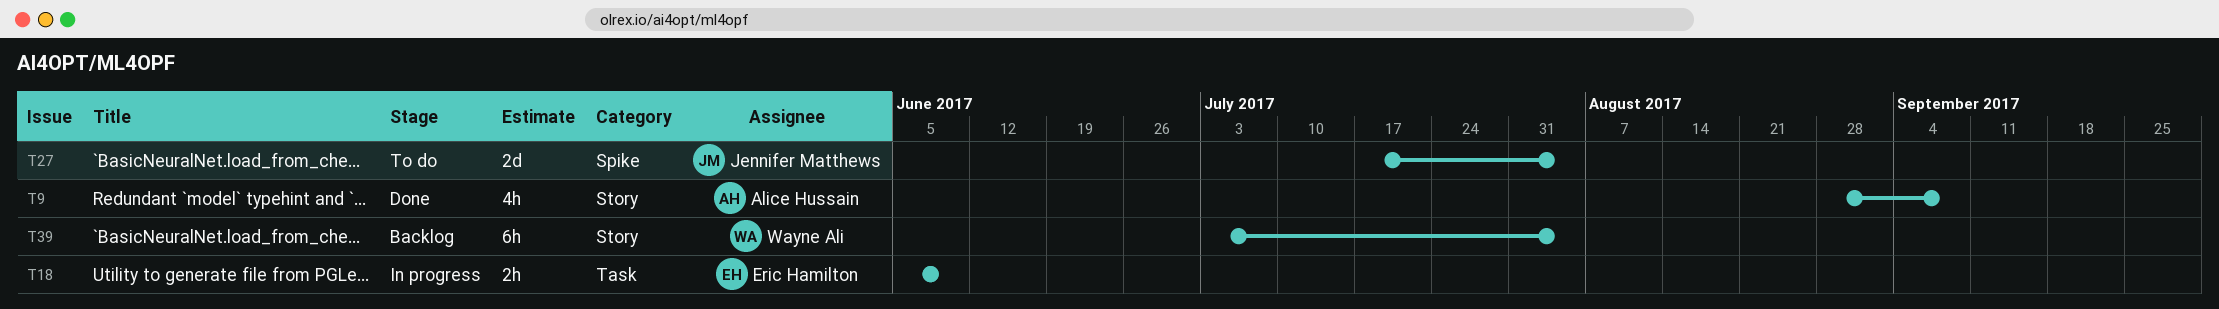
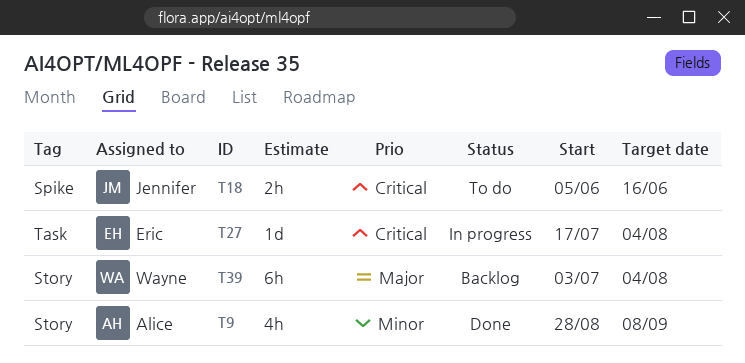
T18, status: In progress -> To do
T18, owner: Eric Hamilton -> Jennifer Matthews
T18, label: Task -> Spike
T18, due: Jun 9 -> Jun 16
T27, status: To do -> In progress
T27, owner: Jennifer Matthews -> Eric Hamilton
T27, label: Spike -> Task
T27, estimate: 2d -> 1d

